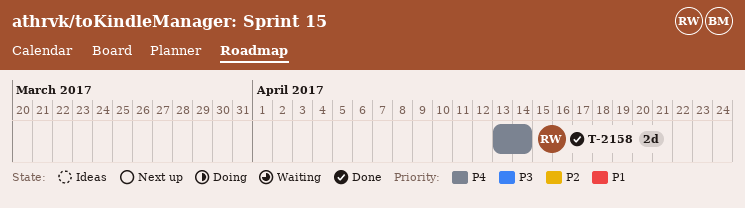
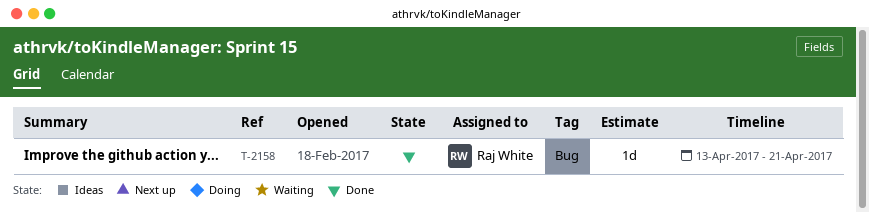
T-2158, estimate: 2d -> 1d
T-2158, due: Apr 14 -> Apr 21

